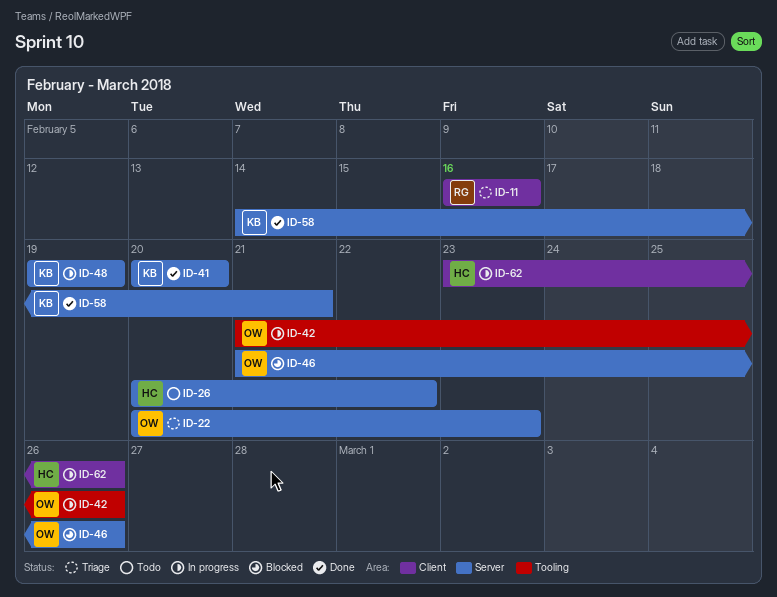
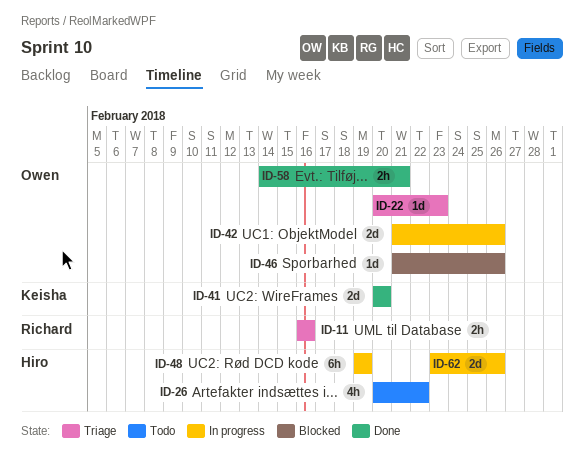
ID-48, owner: Keisha -> Hiro
ID-58, owner: Keisha -> Owen

